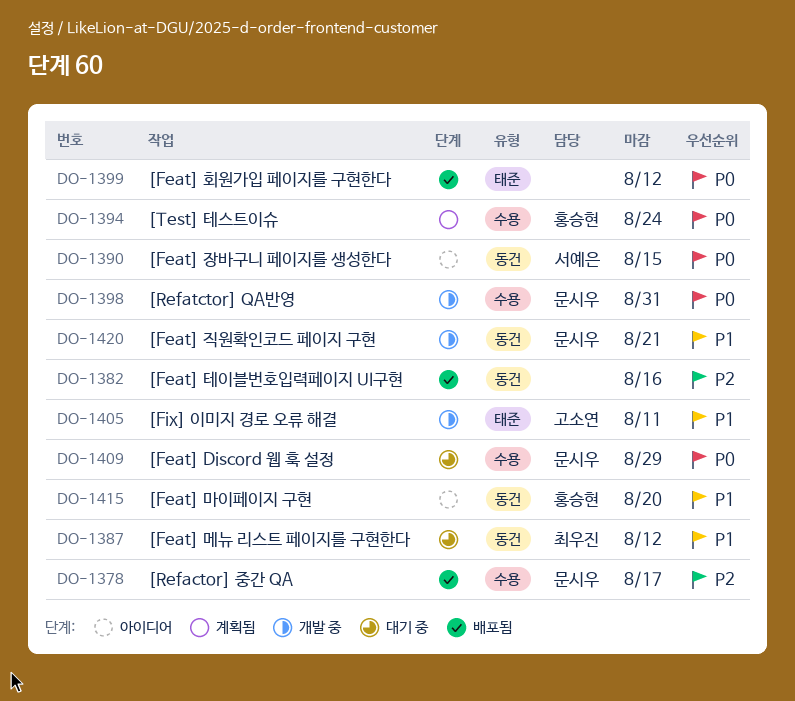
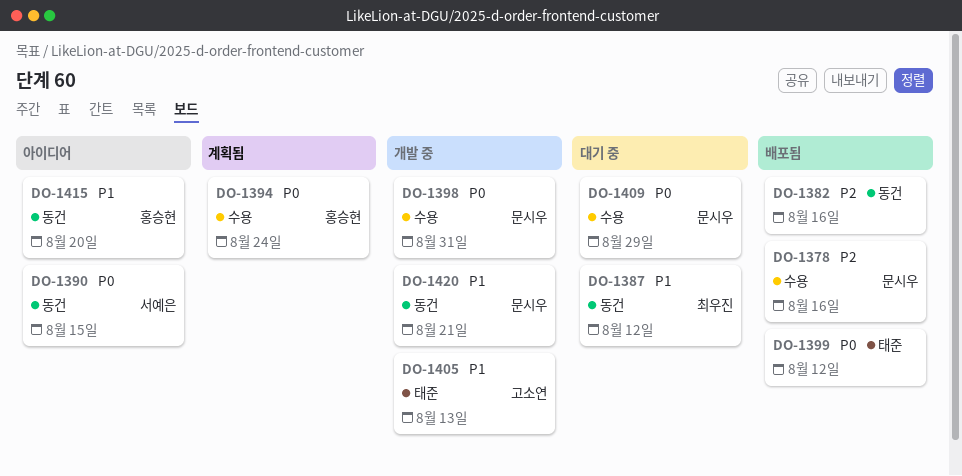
DO-1378, due: Aug 17 -> Aug 16
DO-1405, due: Aug 11 -> Aug 13

